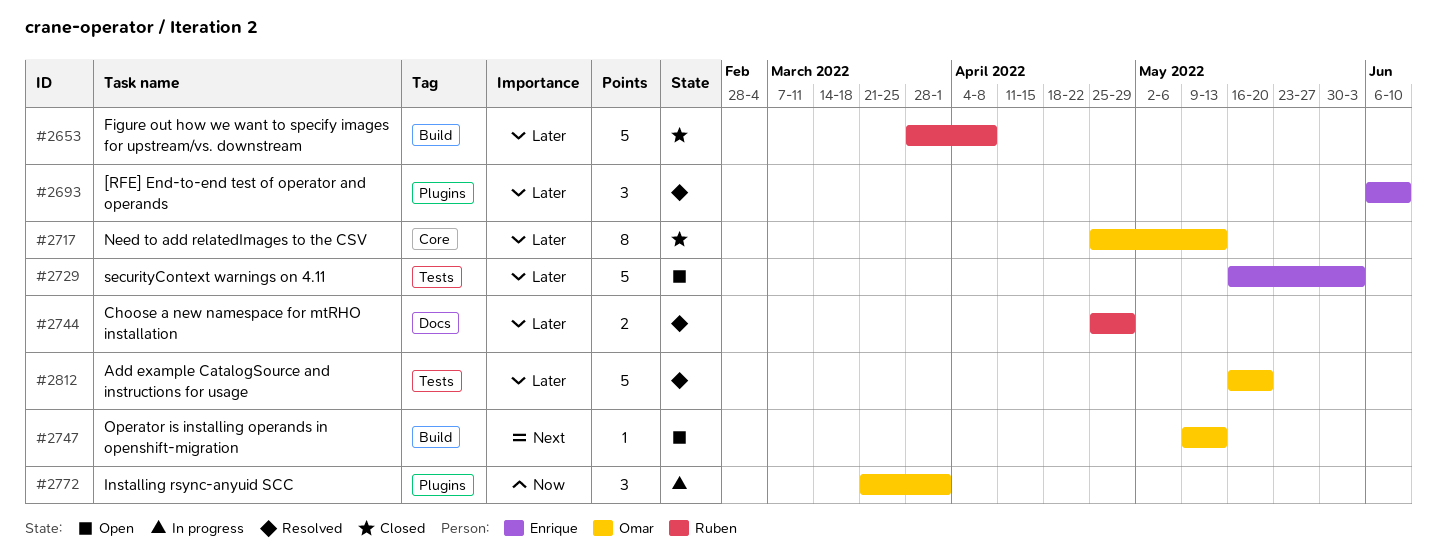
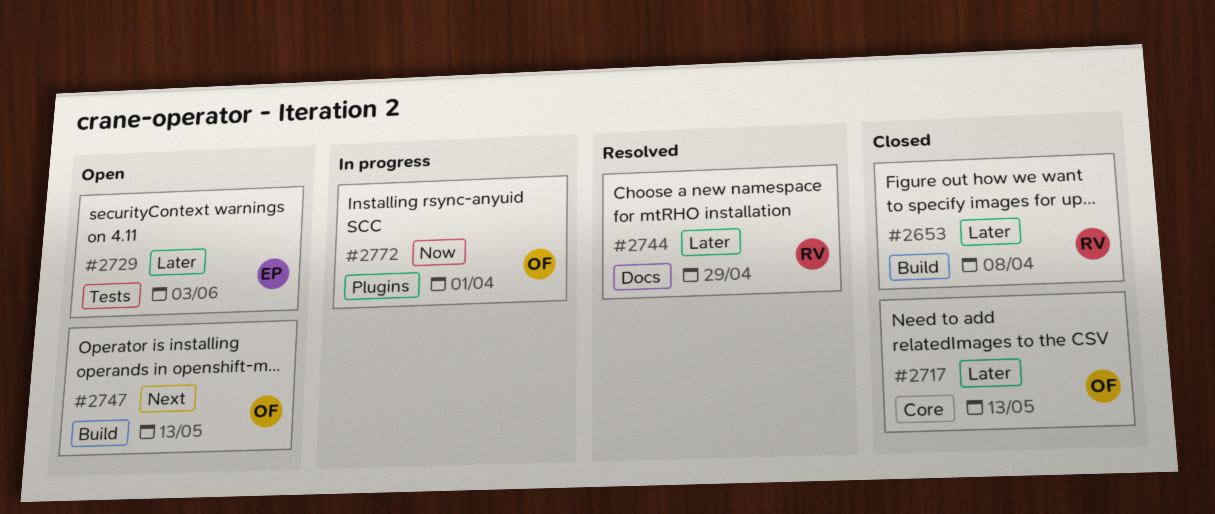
#2693: present -> none
#2812: present -> none

